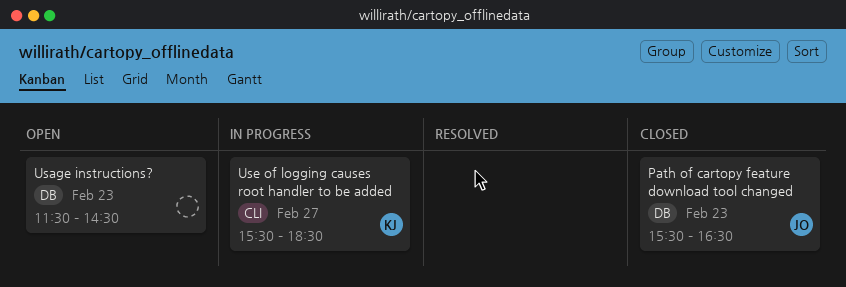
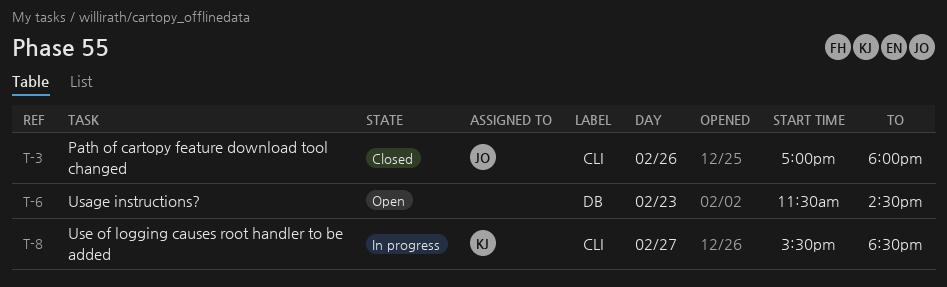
Path of cartopy feature download tool changed, label: DB -> CLI
Path of cartopy feature download tool changed, day: Feb 23 -> Feb 26
Path of cartopy feature download tool changed, begins: 15:30 -> 17:00
Path of cartopy feature download tool changed, ends: 16:30 -> 18:00

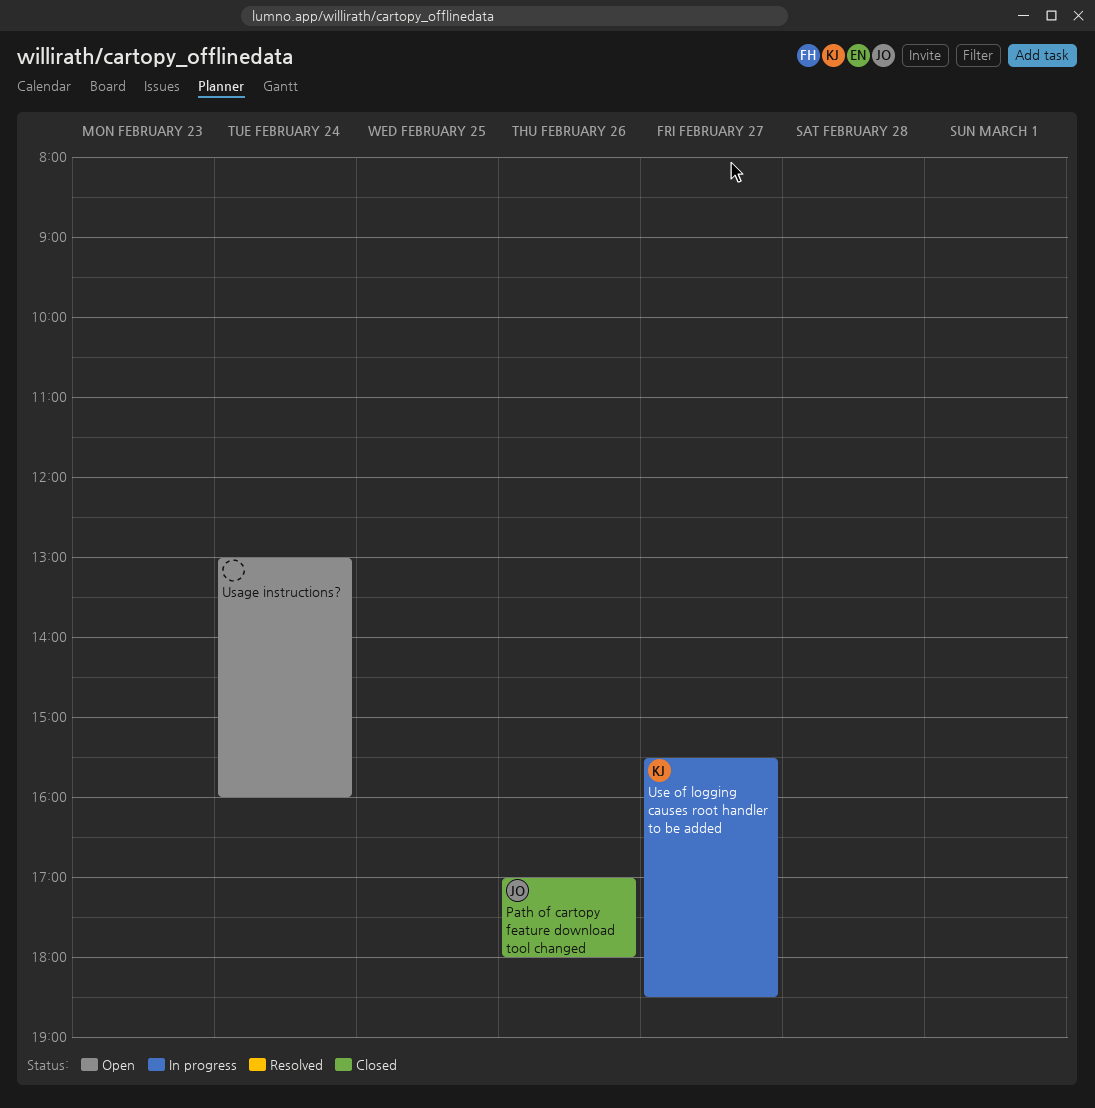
Usage instructions?, day: Feb 23 -> Feb 24
Usage instructions?, begins: 11:30 -> 13:00
Usage instructions?, ends: 14:30 -> 16:00

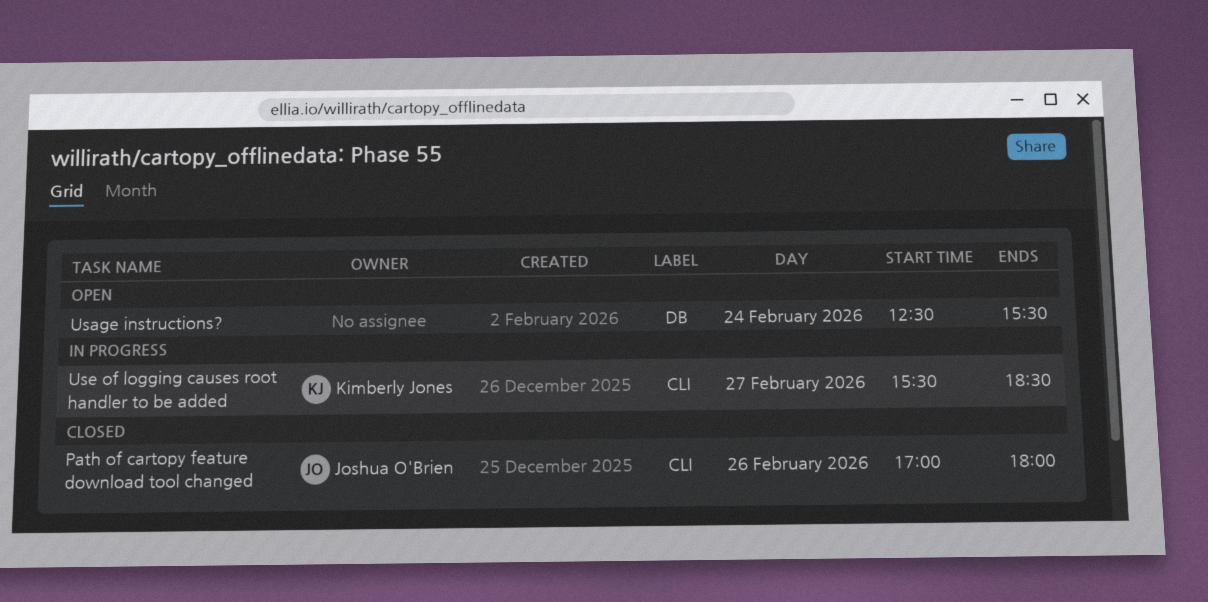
Usage instructions?, begins: 13:00 -> 12:30
Usage instructions?, ends: 16:00 -> 15:30

